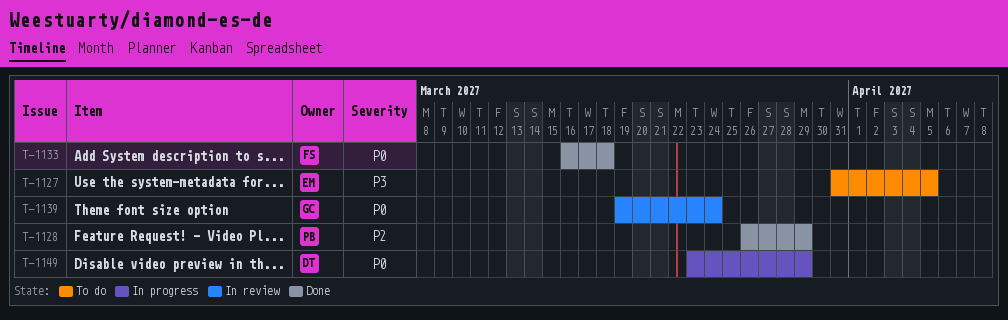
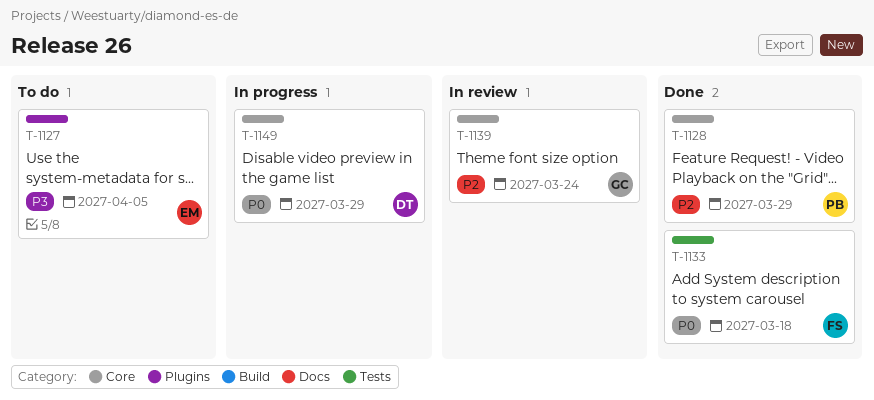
T-1139, priority: P0 -> P2

